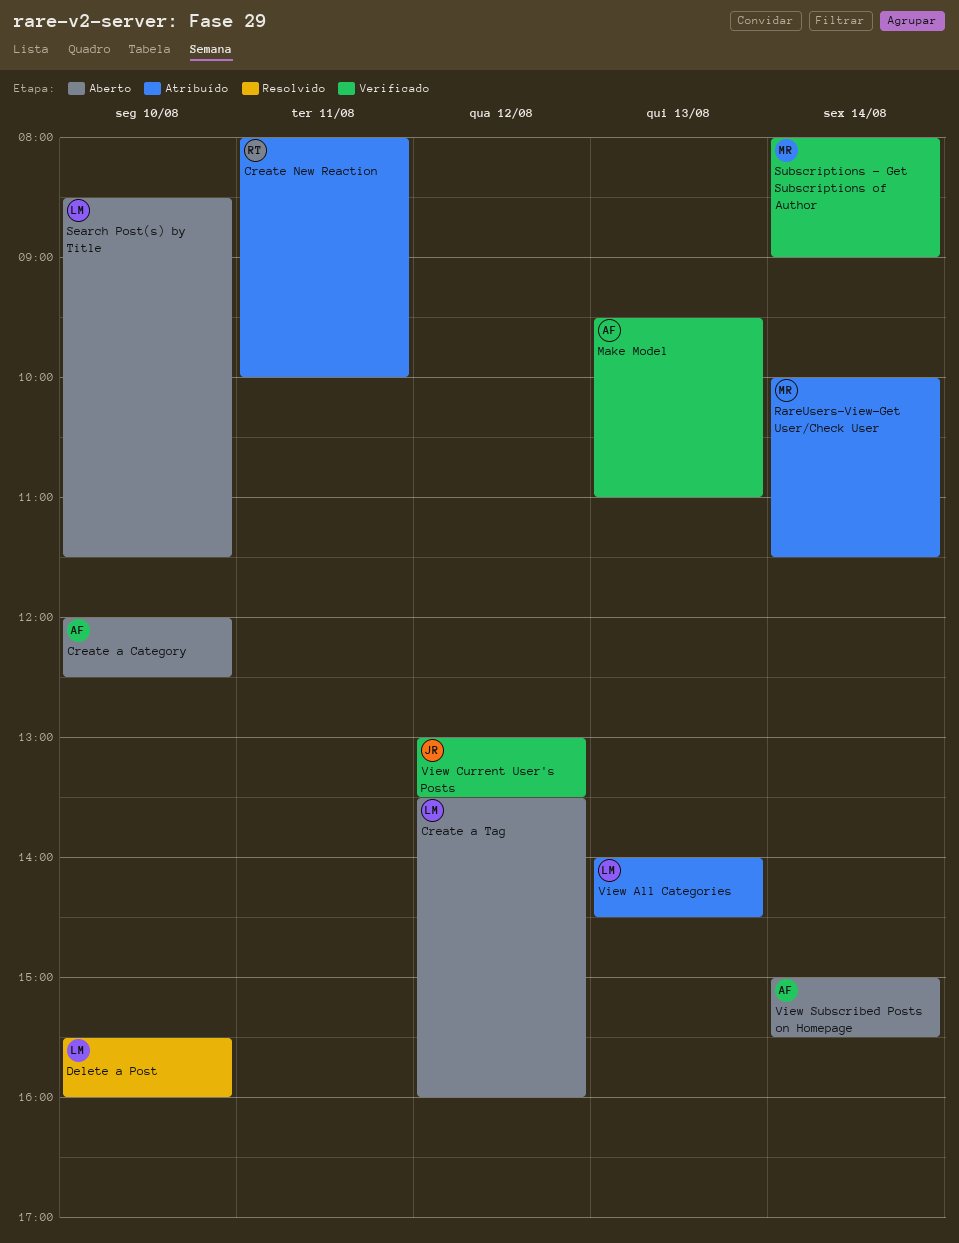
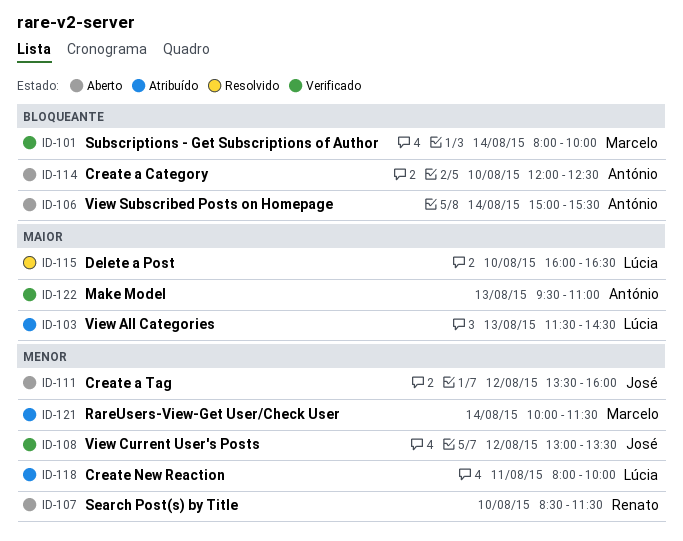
Create a Tag, owner: Lúcia -> José
Create New Reaction, owner: Renato -> Lúcia
Delete a Post, begins: 15:30 -> 16:00
Delete a Post, ends: 16:00 -> 16:30
Search Post(s) by Title, owner: Lúcia -> Renato
Subscriptions - Get Subscriptions of Author, ends: 09:00 -> 10:00
View All Categories, begins: 14:00 -> 11:30

